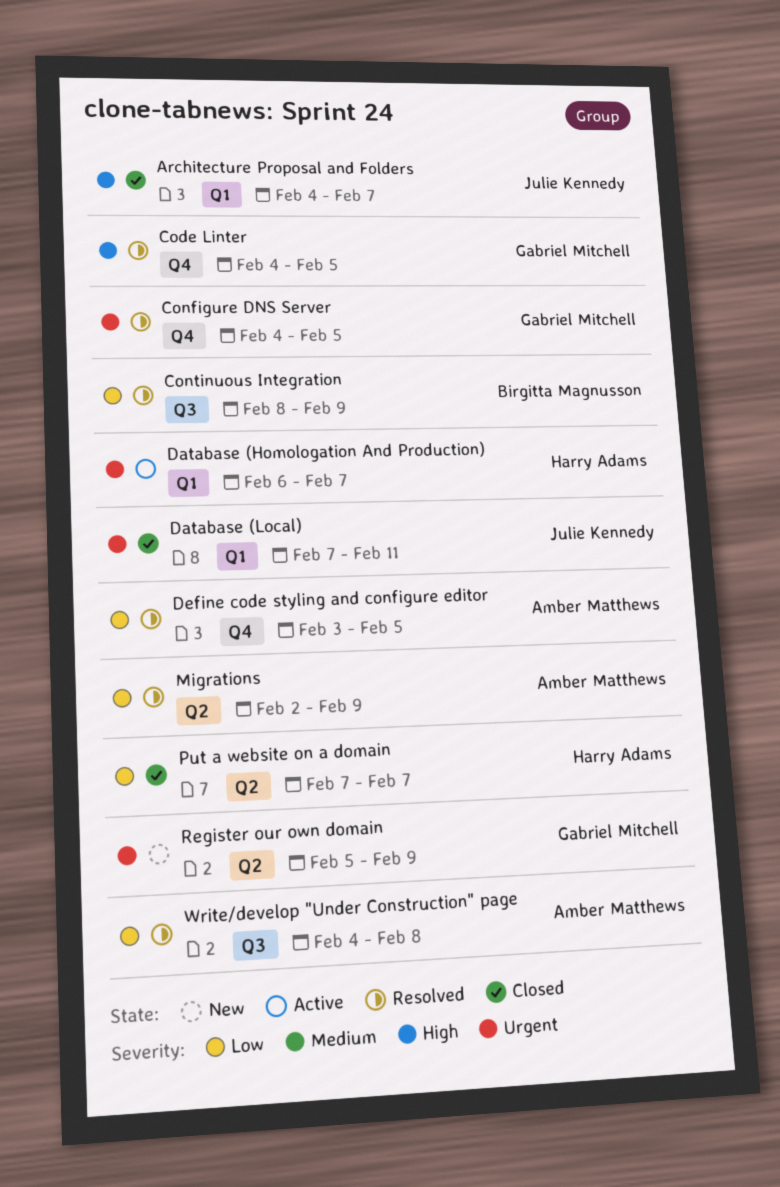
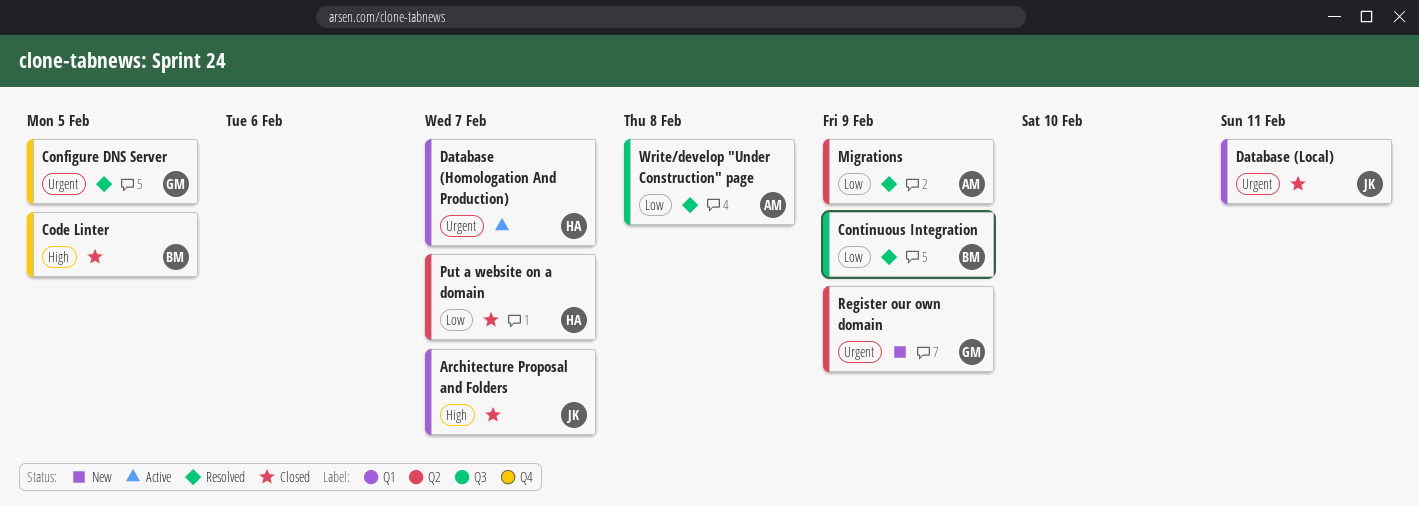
Code Linter, status: Resolved -> Closed
Code Linter, owner: Gabriel Mitchell -> Birgitta Magnusson
Define code styling and configure editor: present -> none

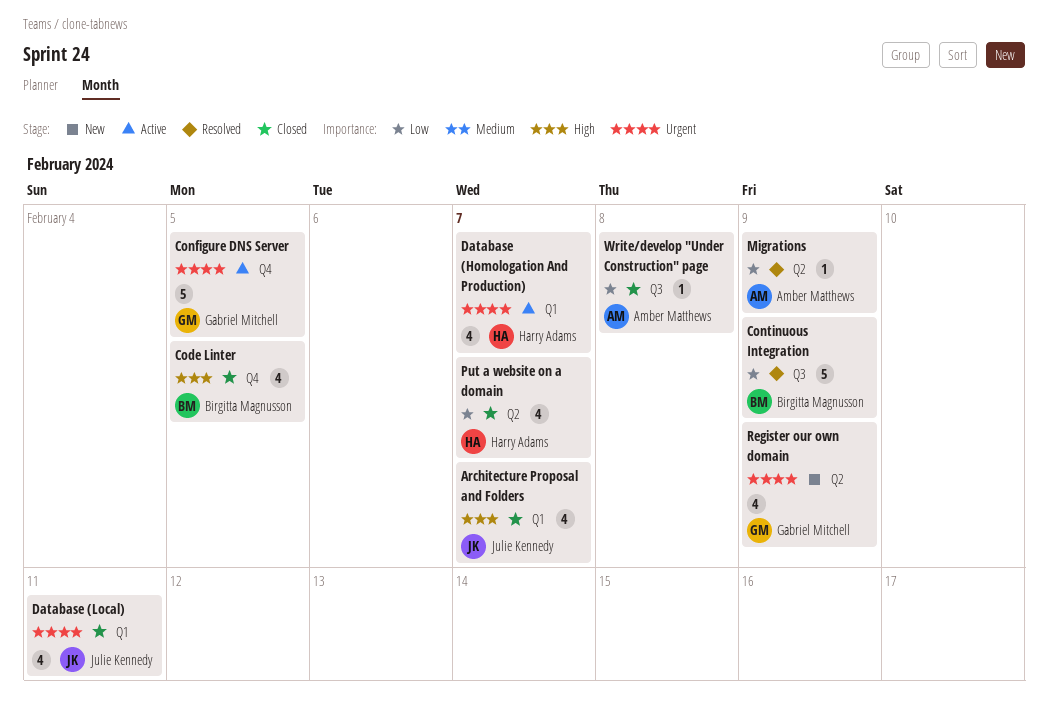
Configure DNS Server, status: Resolved -> Active
Write/develop "Under Construction" page, status: Resolved -> Closed

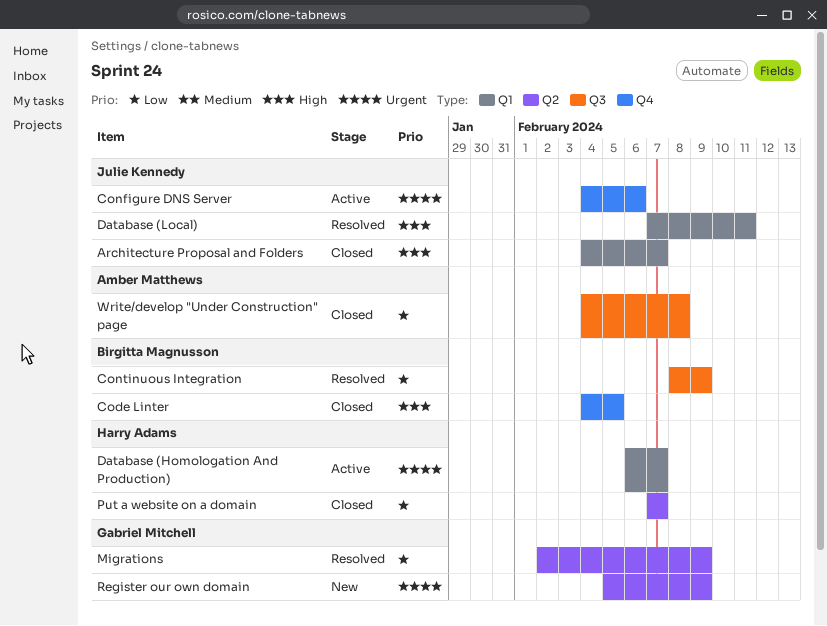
Configure DNS Server, owner: Gabriel Mitchell -> Julie Kennedy
Configure DNS Server, due: Feb 5 -> Feb 6
Database (Local), status: Closed -> Resolved
Database (Local), priority: Urgent -> High
Migrations, owner: Amber Matthews -> Gabriel Mitchell

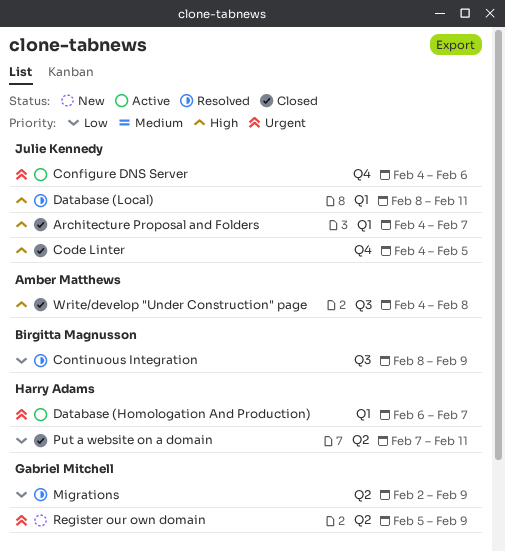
Code Linter, owner: Birgitta Magnusson -> Julie Kennedy
Database (Local), start: Feb 7 -> Feb 8
Put a website on a domain, due: Feb 7 -> Feb 11
Write/develop "Under Construction" page, priority: Low -> High

